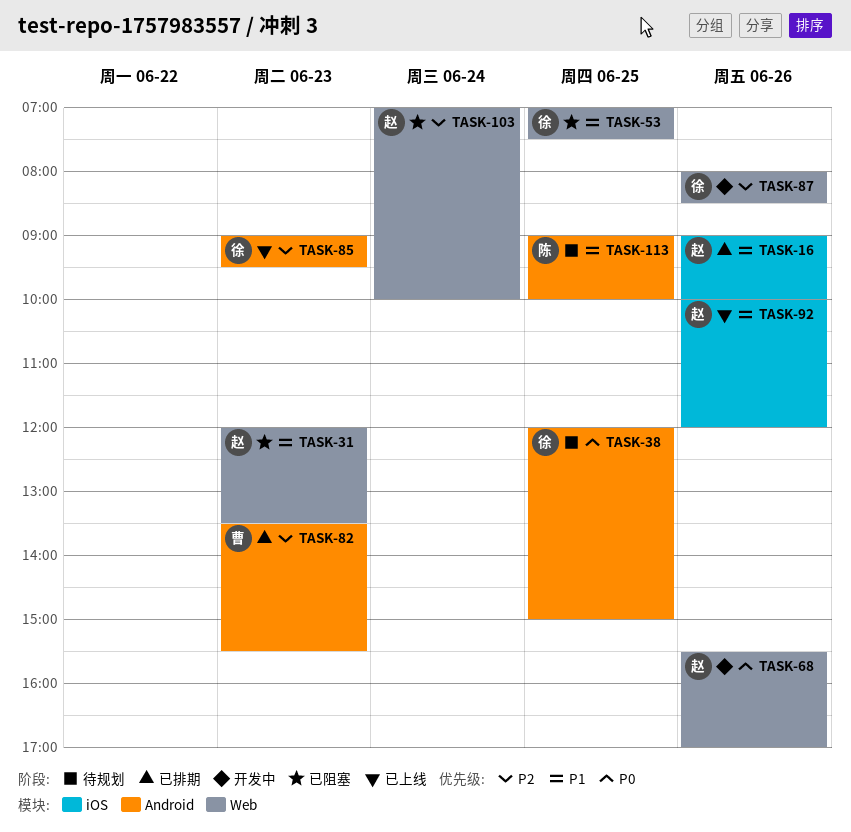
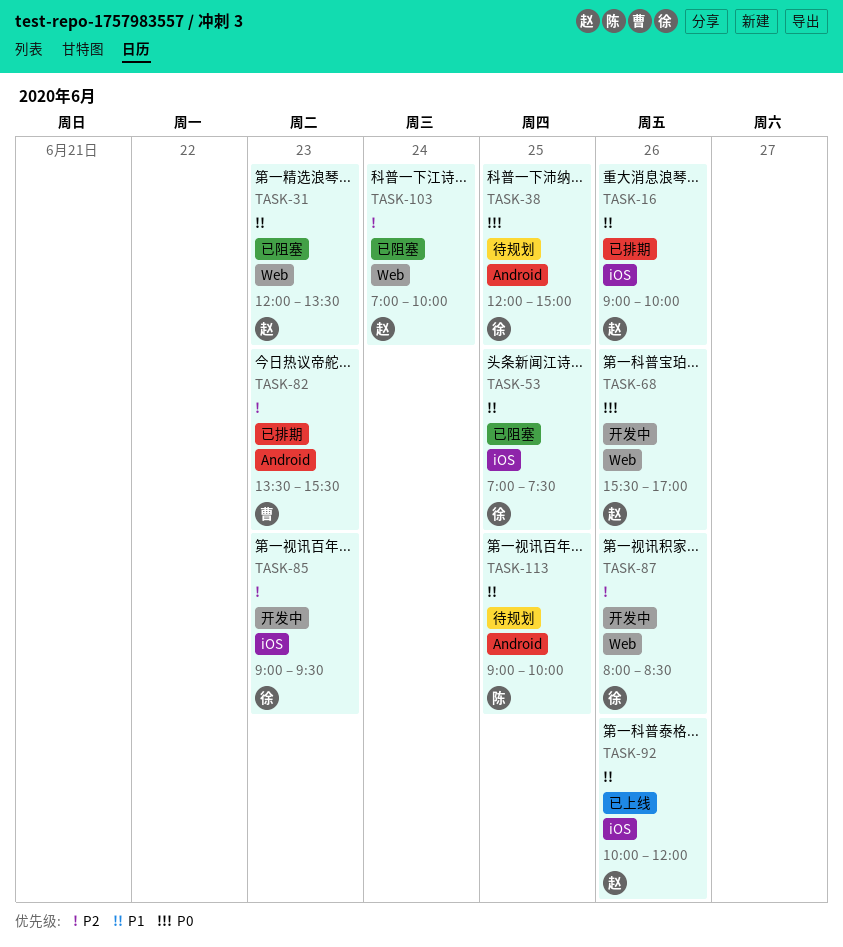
TASK-53, label: Web -> iOS
TASK-85, status: 已上线 -> 开发中
TASK-85, label: Android -> iOS

